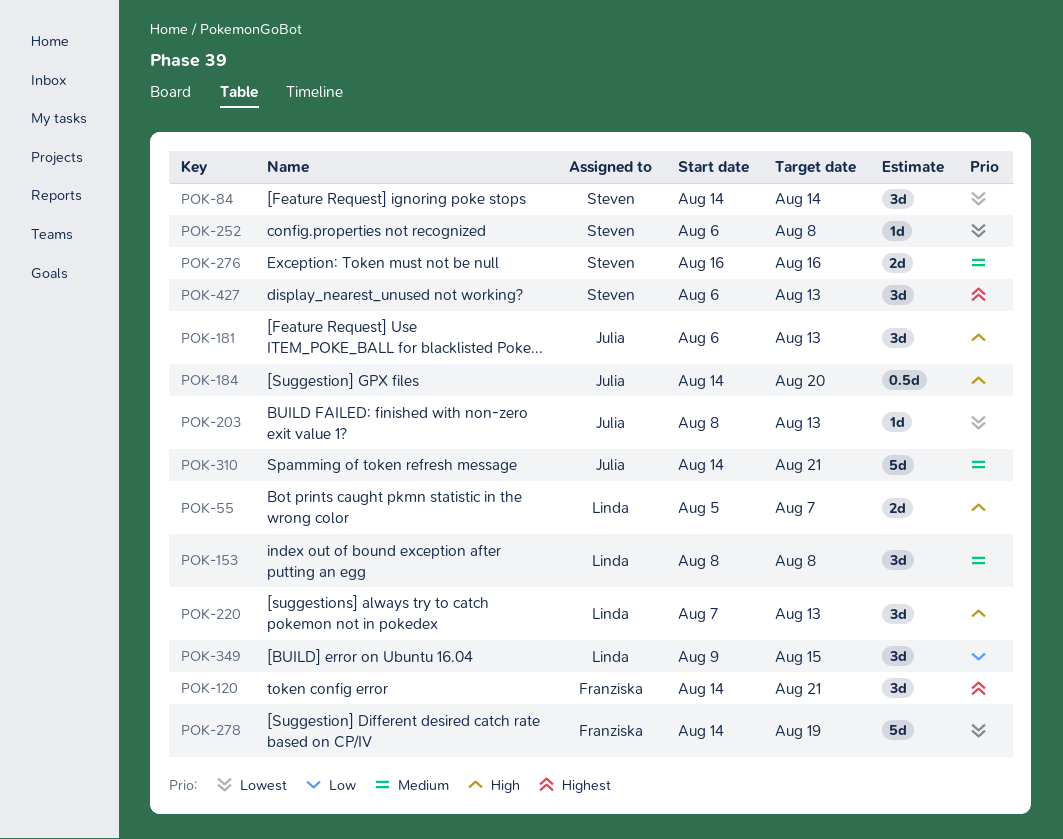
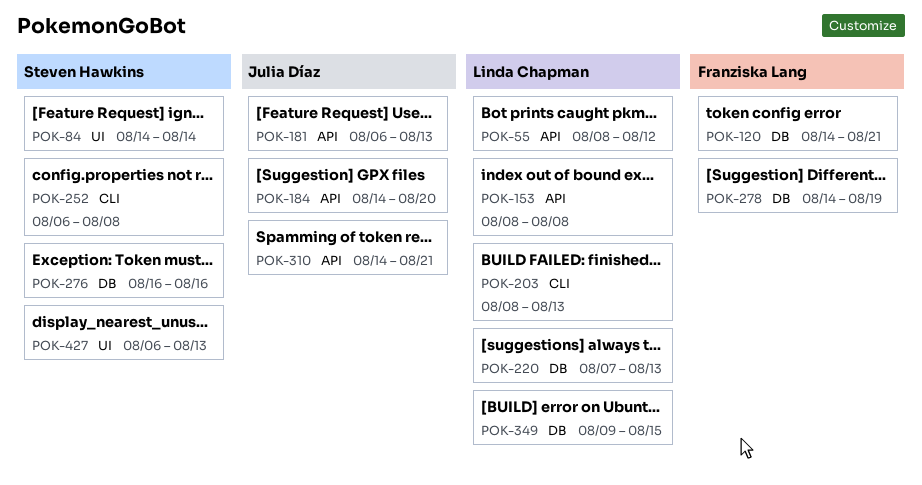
POK-55, start: Aug 5 -> Aug 8
POK-55, due: Aug 7 -> Aug 12
POK-203, owner: Julia Díaz -> Linda Chapman

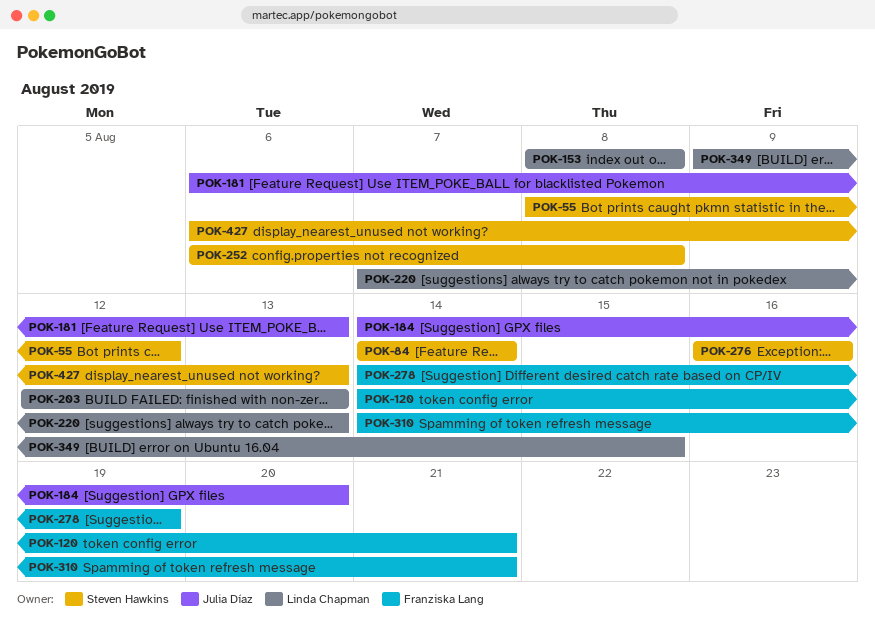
POK-55, owner: Linda Chapman -> Steven Hawkins
POK-203, start: Aug 8 -> Aug 12
POK-310, owner: Julia Díaz -> Franziska Lang

